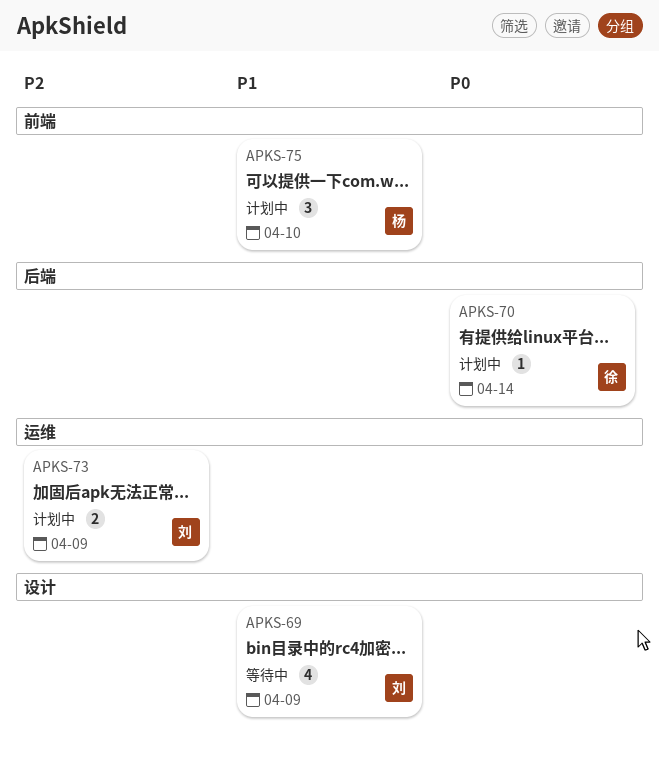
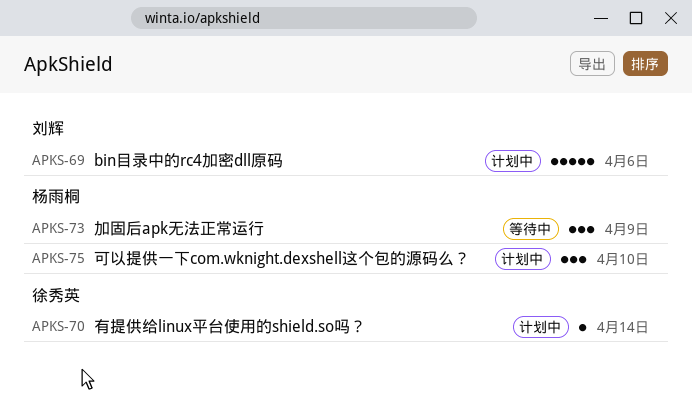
APKS-69, status: 等待中 -> 计划中
APKS-69, estimate: 4 -> 5
APKS-69, due: Apr 9 -> Apr 6
APKS-73, status: 计划中 -> 等待中
APKS-73, owner: 刘辉 -> 杨雨桐
APKS-73, estimate: 2 -> 3

